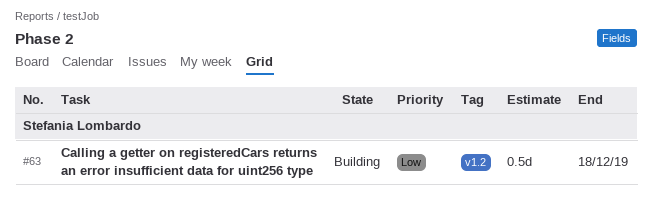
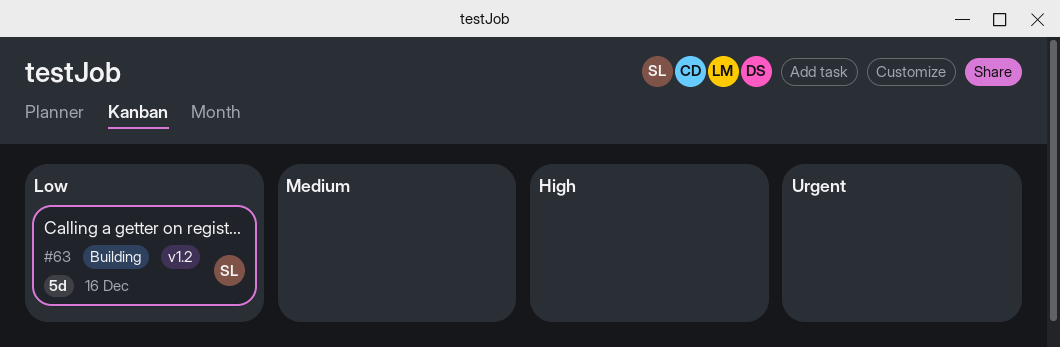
#63, estimate: 0.5d -> 5d
#63, due: Dec 18 -> Dec 16

